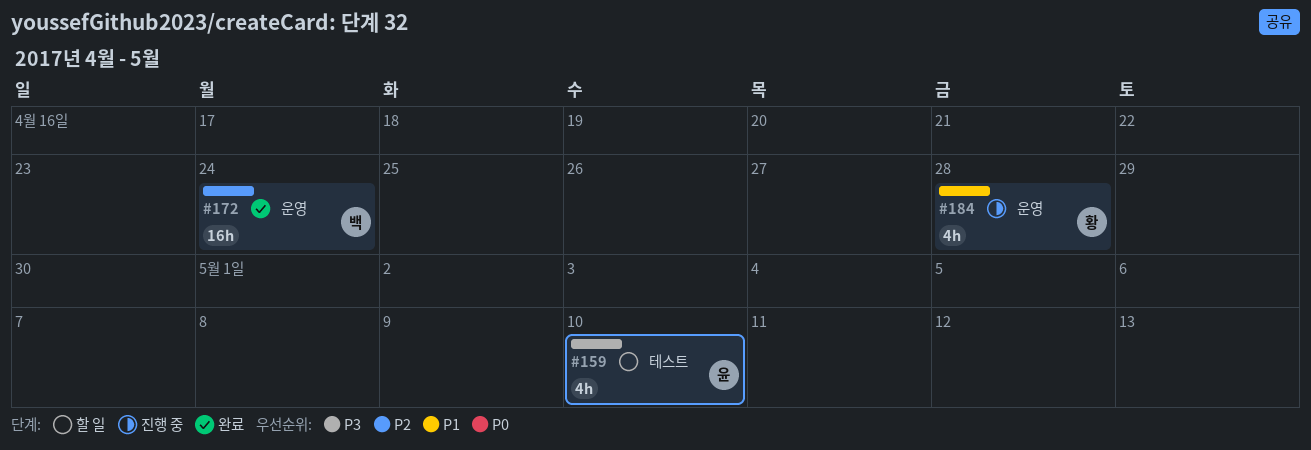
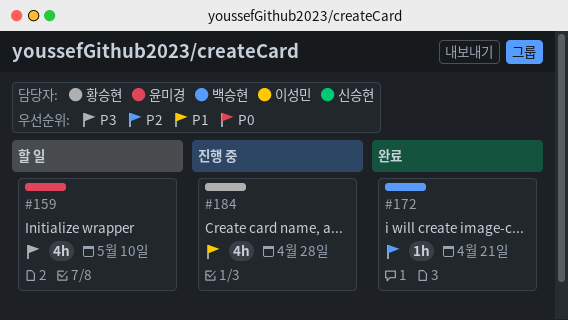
#172, estimate: 16h -> 1h
#172, due: Apr 24 -> Apr 21

